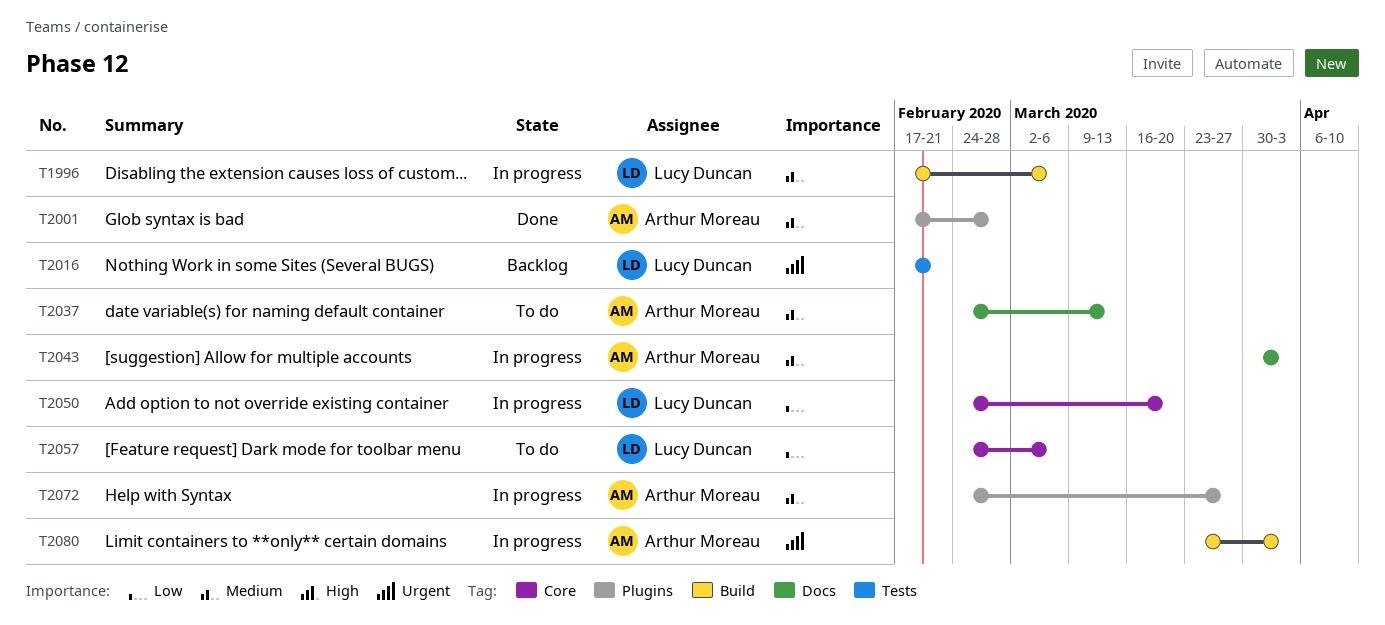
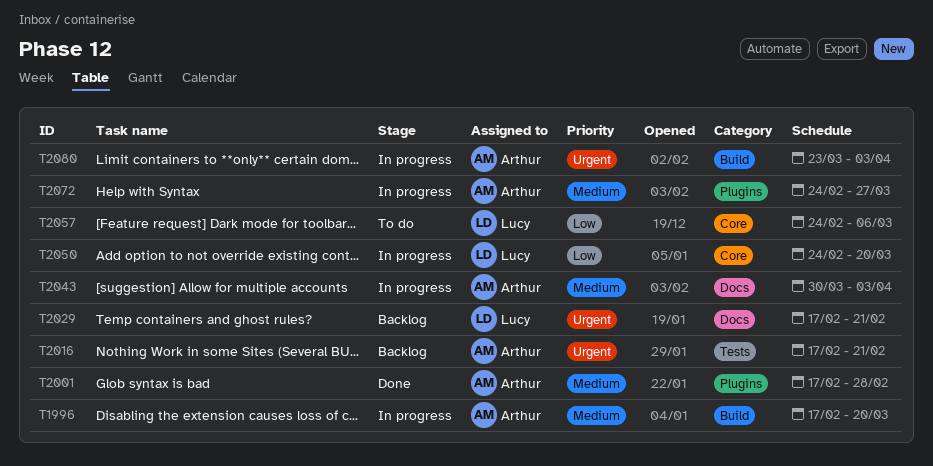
T1996, owner: Lucy Duncan -> Arthur Moreau
T1996, due: Mar 6 -> Mar 20
T2016, owner: Lucy Duncan -> Arthur Moreau
T2029: none -> present
T2037: present -> none

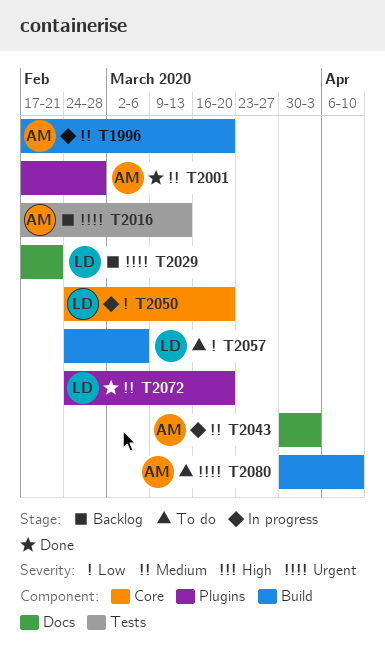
T2016, due: Feb 21 -> Mar 13
T2057, label: Core -> Build
T2072, status: In progress -> Done
T2072, owner: Arthur -> Lucy
T2072, due: Mar 27 -> Mar 20
T2080, status: In progress -> To do
T2080, start: Mar 23 -> Mar 30
T2080, due: Apr 3 -> Apr 10

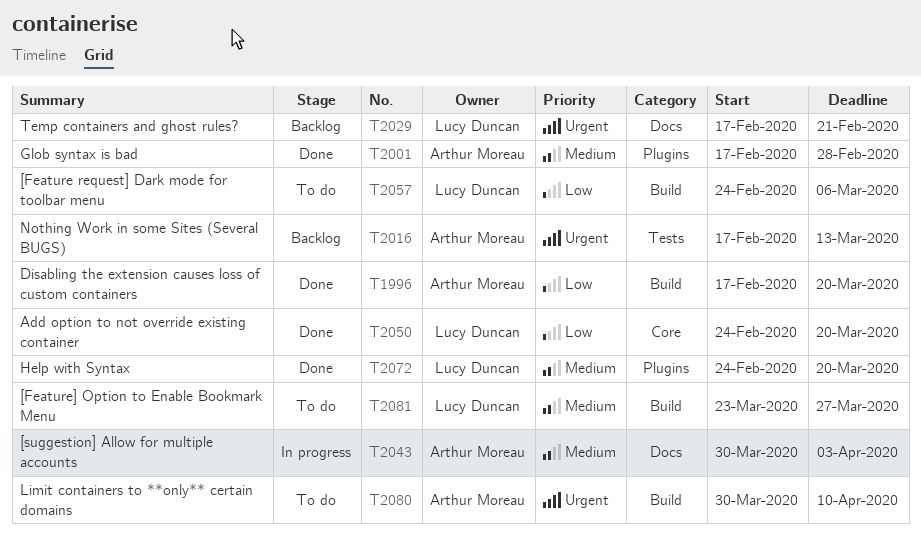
T1996, status: In progress -> Done
T1996, priority: Medium -> Low
T2050, status: In progress -> Done
T2081: none -> present

